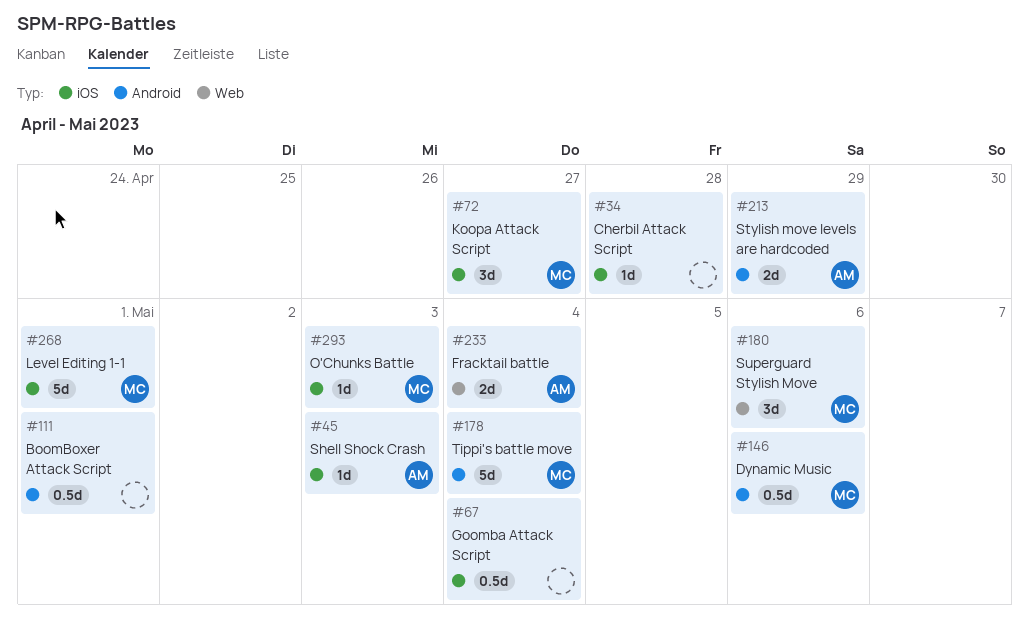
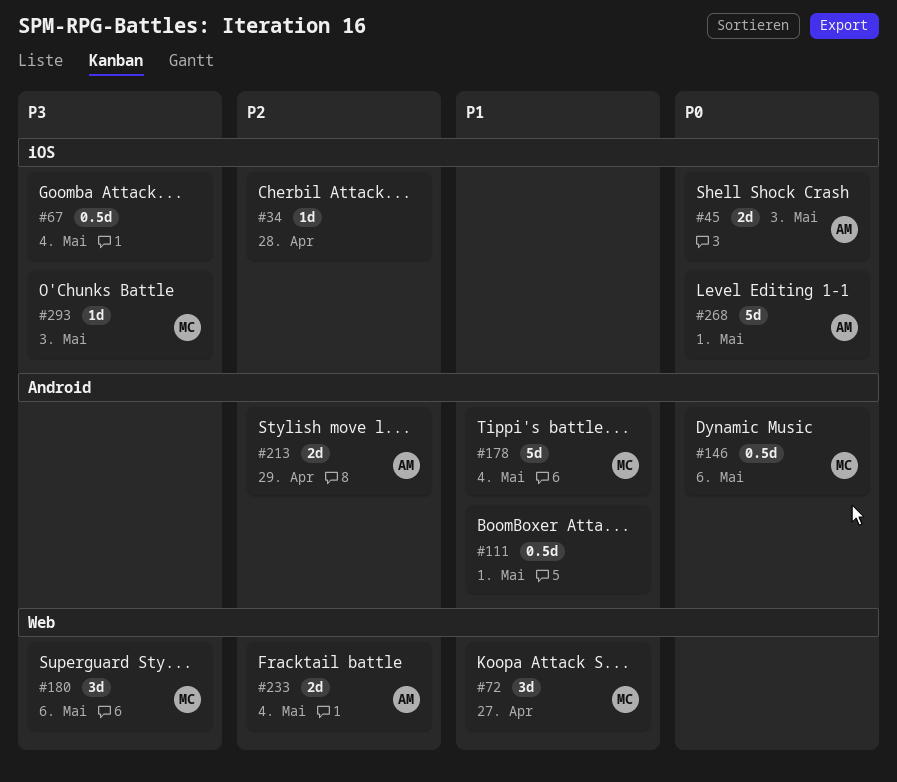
#45, estimate: 1d -> 2d
#72, label: iOS -> Web
#268, owner: MC -> AM

